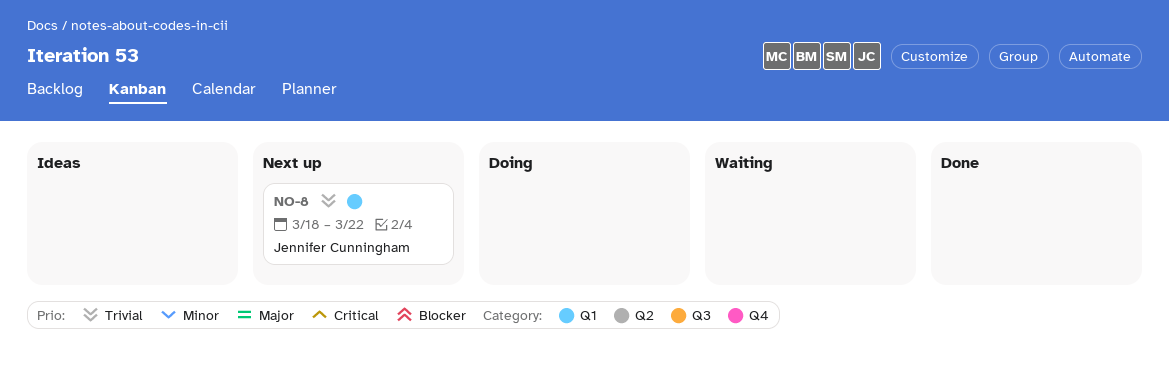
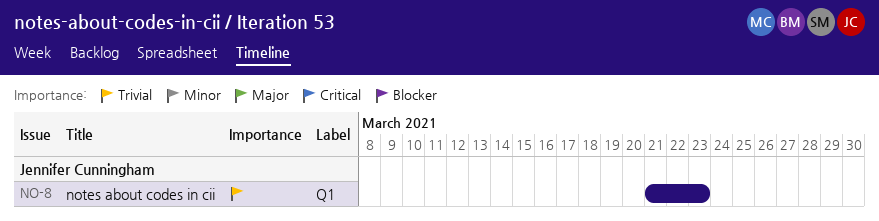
NO-8, start: Mar 18 -> Mar 21
NO-8, due: Mar 22 -> Mar 23

